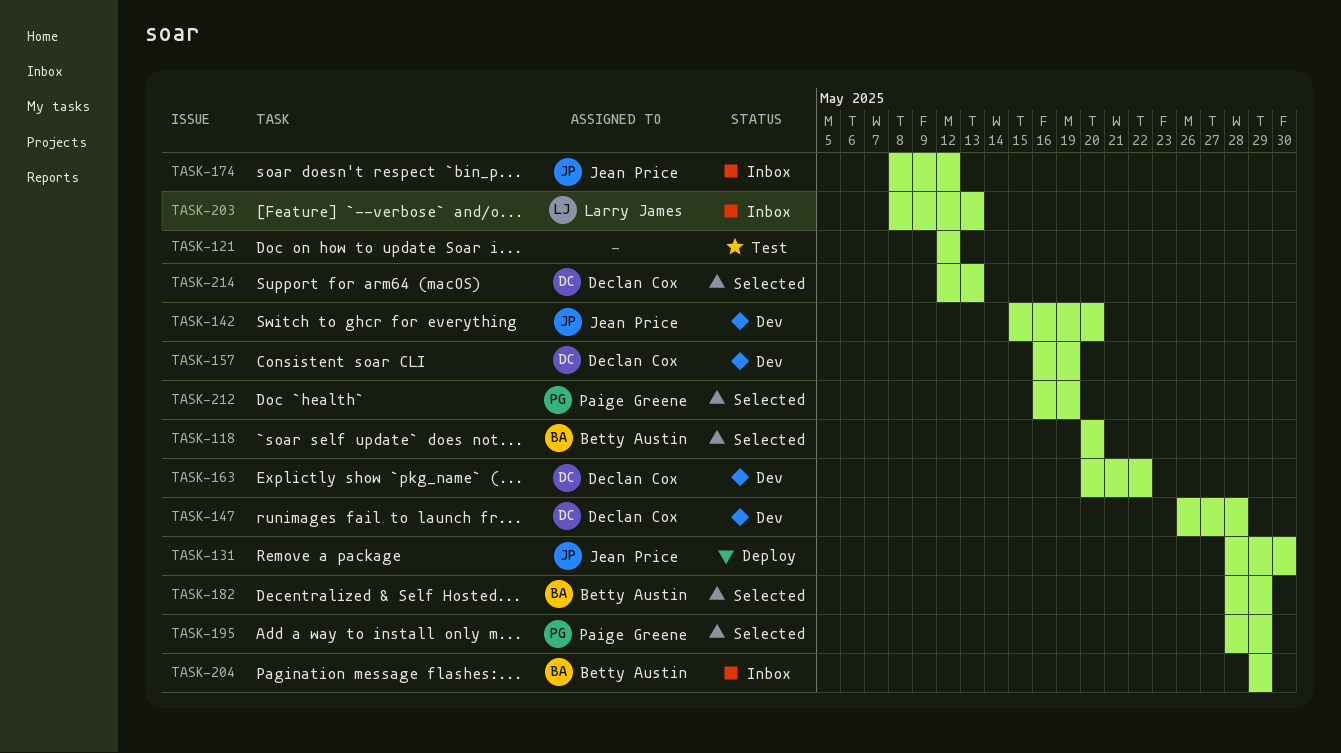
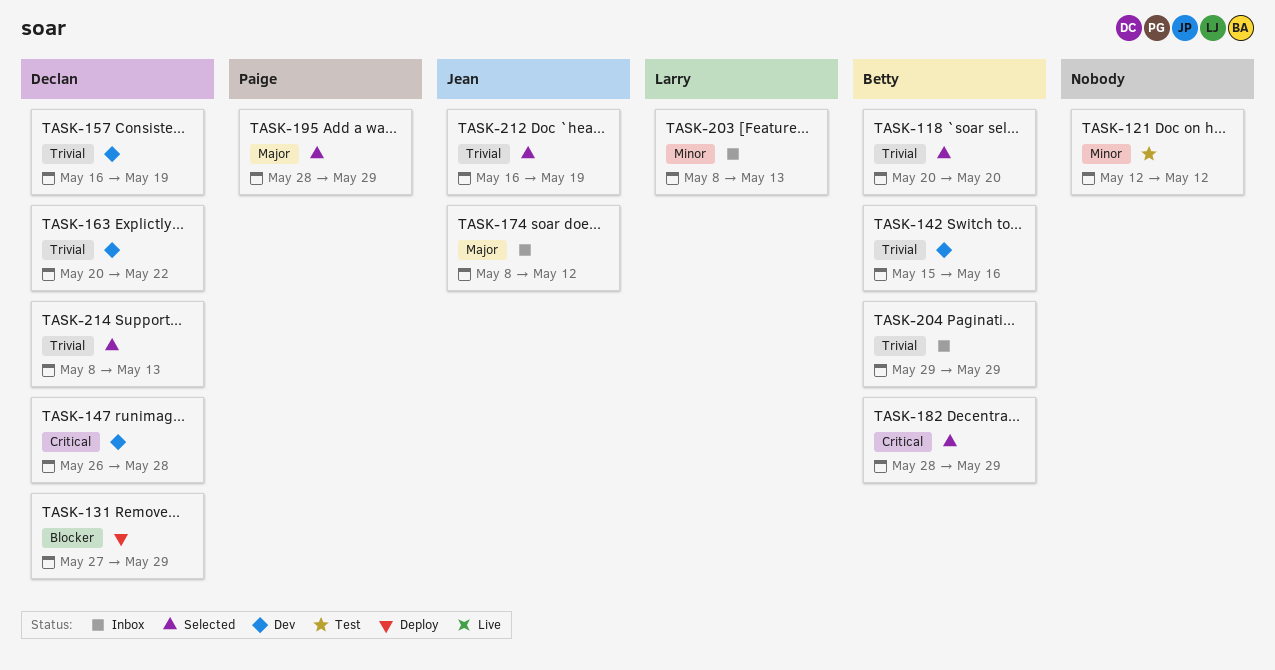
TASK-131, owner: Jean Price -> Declan Cox
TASK-131, start: May 28 -> May 27
TASK-131, due: May 30 -> May 29
TASK-142, owner: Jean Price -> Betty Austin
TASK-142, due: May 20 -> May 16
TASK-212, owner: Paige Greene -> Jean Price
TASK-214, start: May 12 -> May 8

